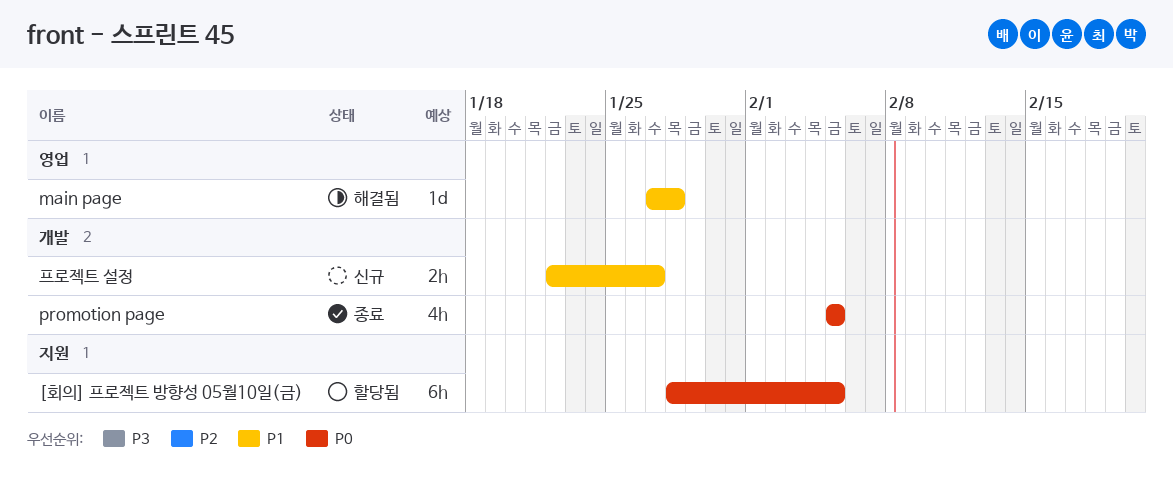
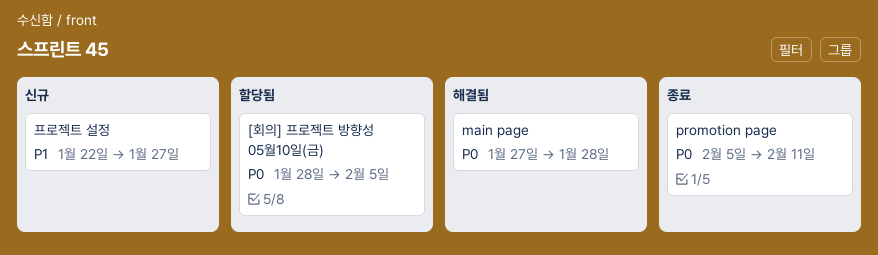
main page, priority: P1 -> P0
promotion page, due: Feb 5 -> Feb 11

